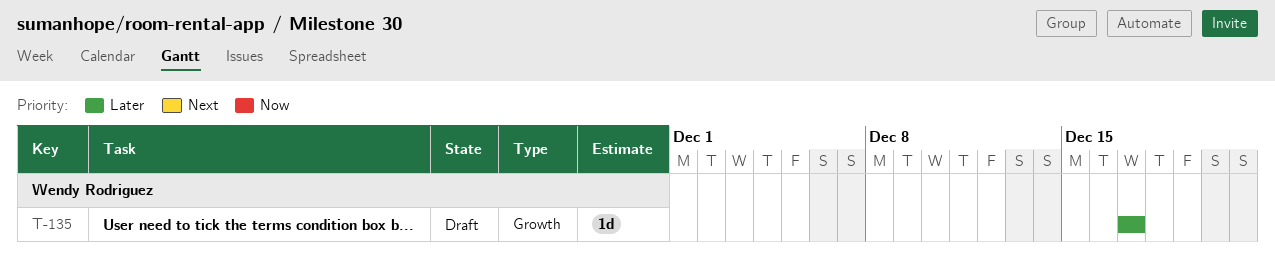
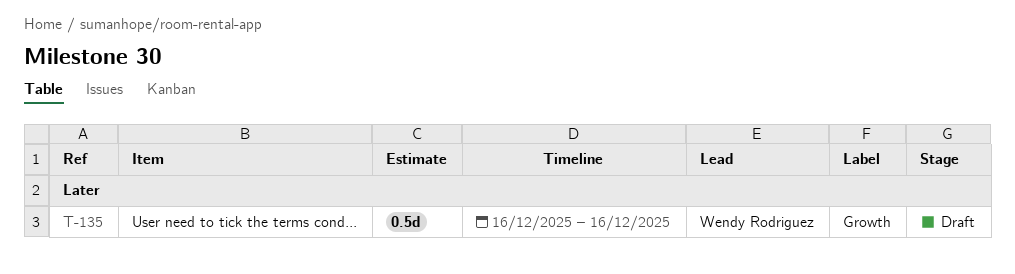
T-135, estimate: 1d -> 0.5d
T-135, start: Dec 17 -> Dec 16
T-135, due: Dec 17 -> Dec 16

